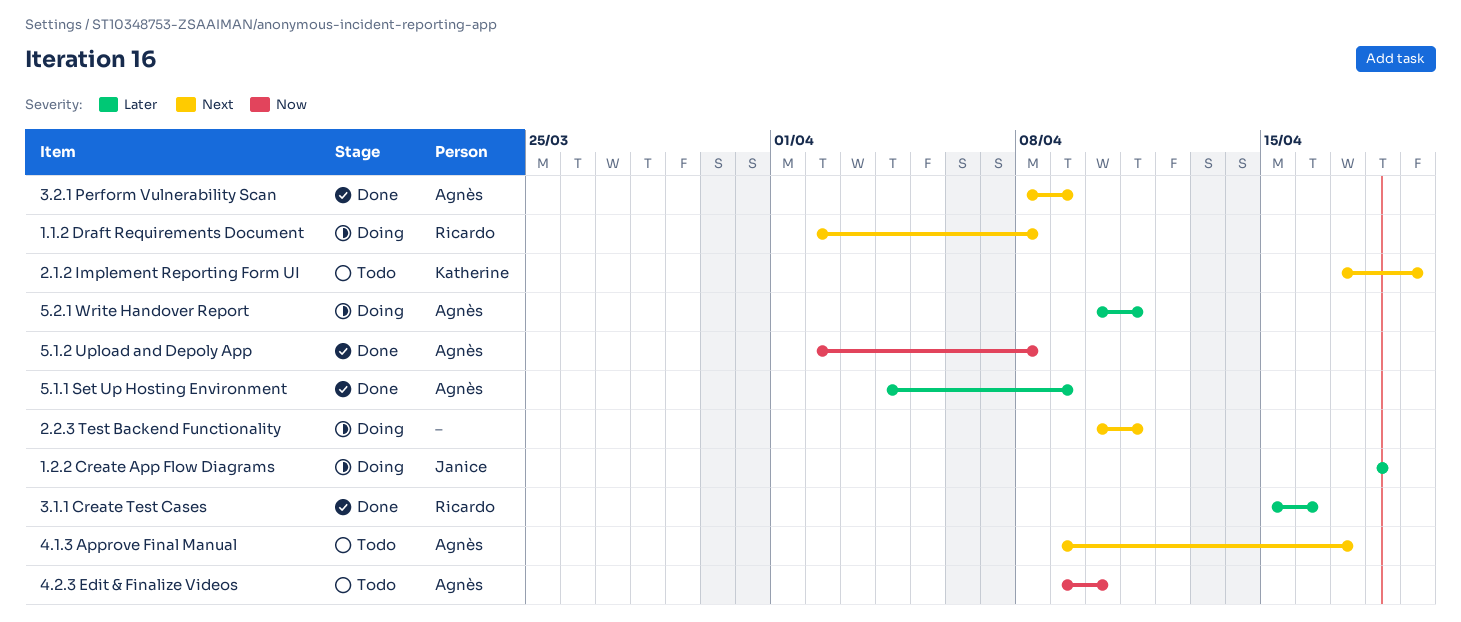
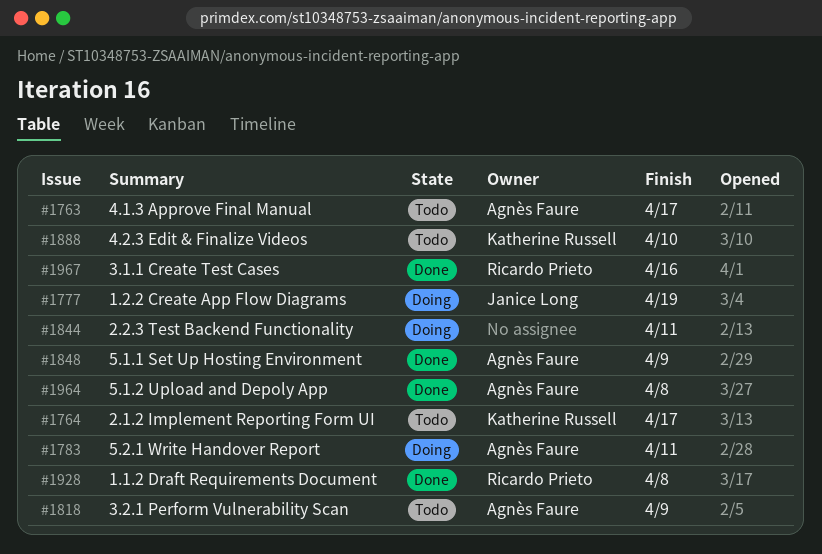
1.1.2 Draft Requirements Document, status: Doing -> Done
1.2.2 Create App Flow Diagrams, due: Apr 18 -> Apr 19
2.1.2 Implement Reporting Form UI, due: Apr 19 -> Apr 17
3.2.1 Perform Vulnerability Scan, status: Done -> Todo
4.2.3 Edit & Finalize Videos, owner: Agnès Faure -> Katherine Russell

